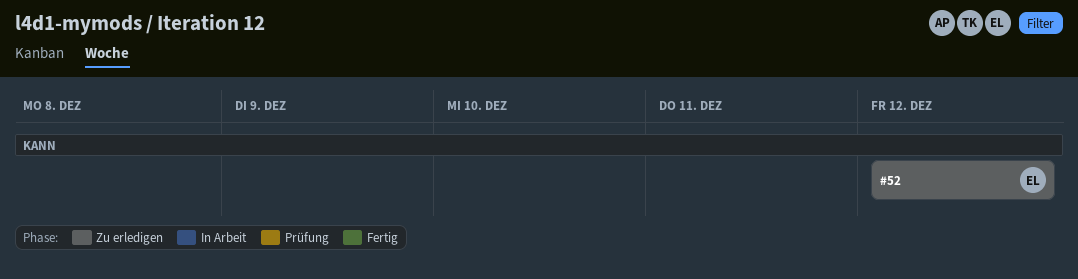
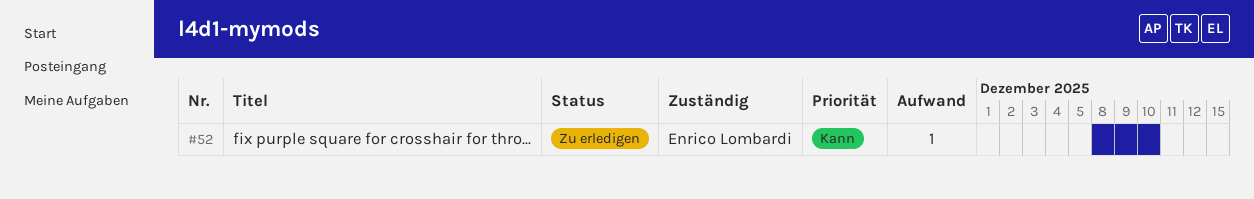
#52, due: Dec 12 -> Dec 10

